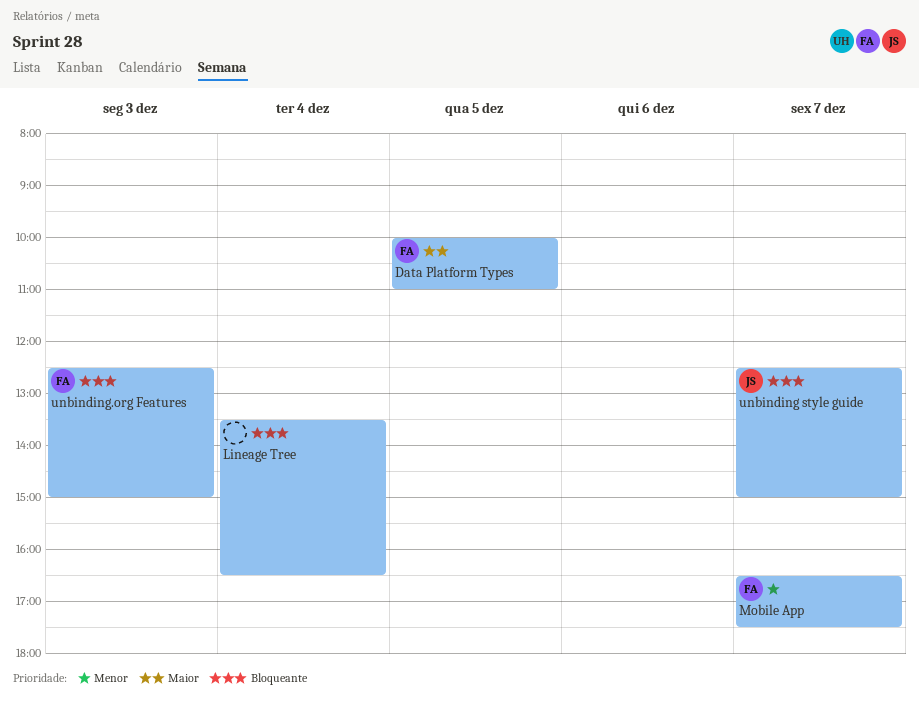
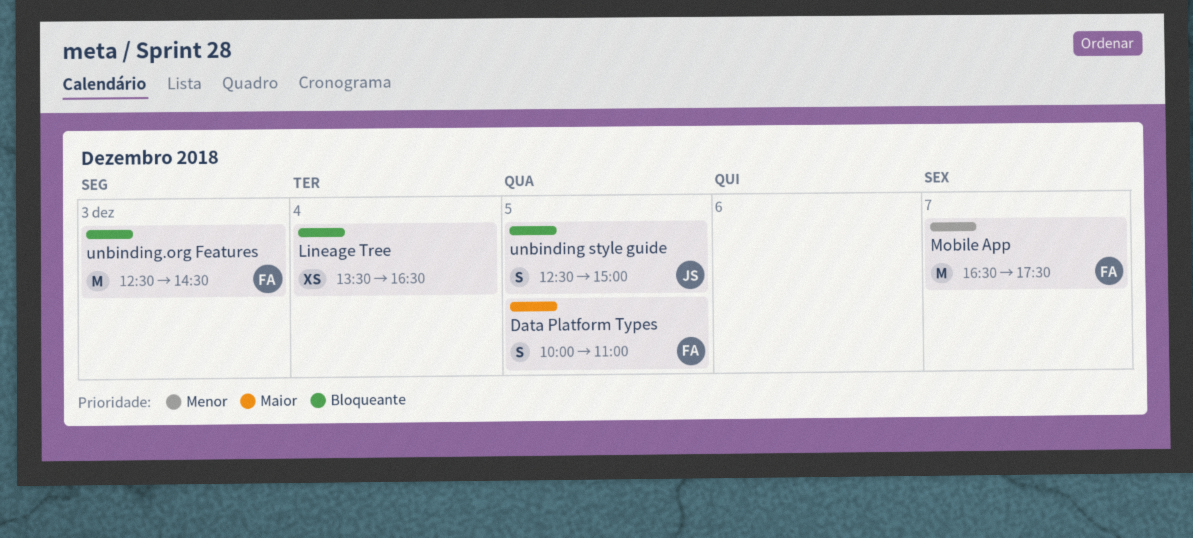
unbinding style guide, day: Dec 7 -> Dec 5
unbinding.org Features, ends: 15:00 -> 14:30

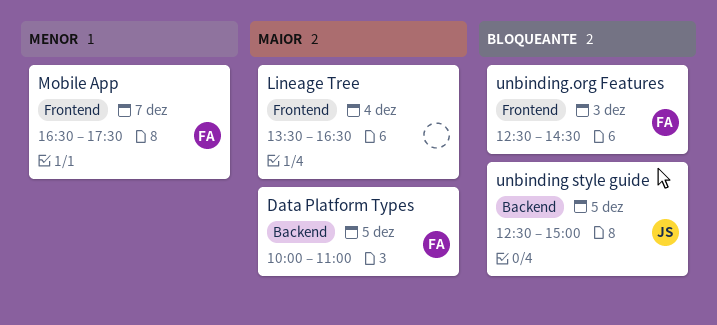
Lineage Tree, priority: Bloqueante -> Maior

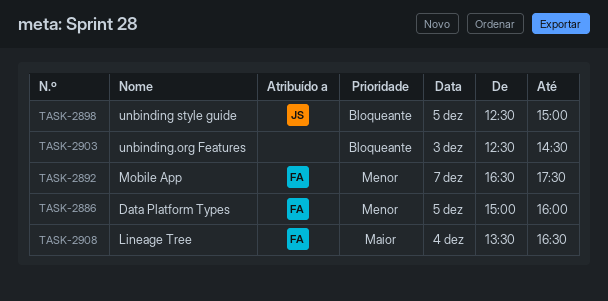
Data Platform Types, priority: Maior -> Menor
Data Platform Types, begins: 10:00 -> 15:00
Data Platform Types, ends: 11:00 -> 16:00
Lineage Tree, owner: none -> FA
unbinding.org Features, owner: FA -> none

